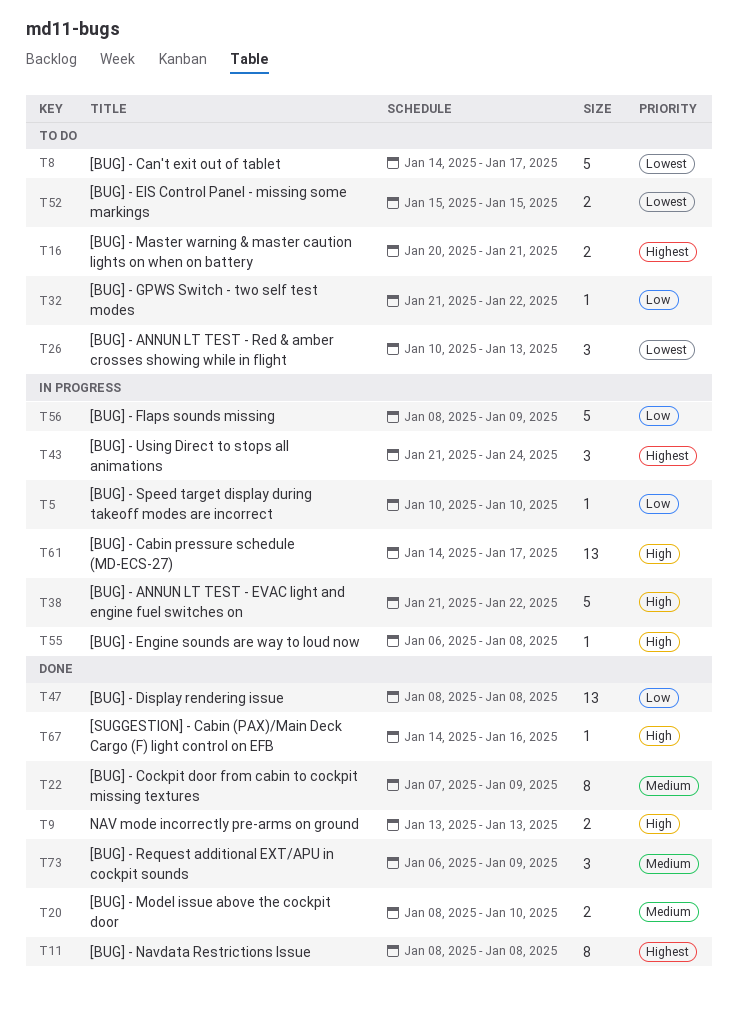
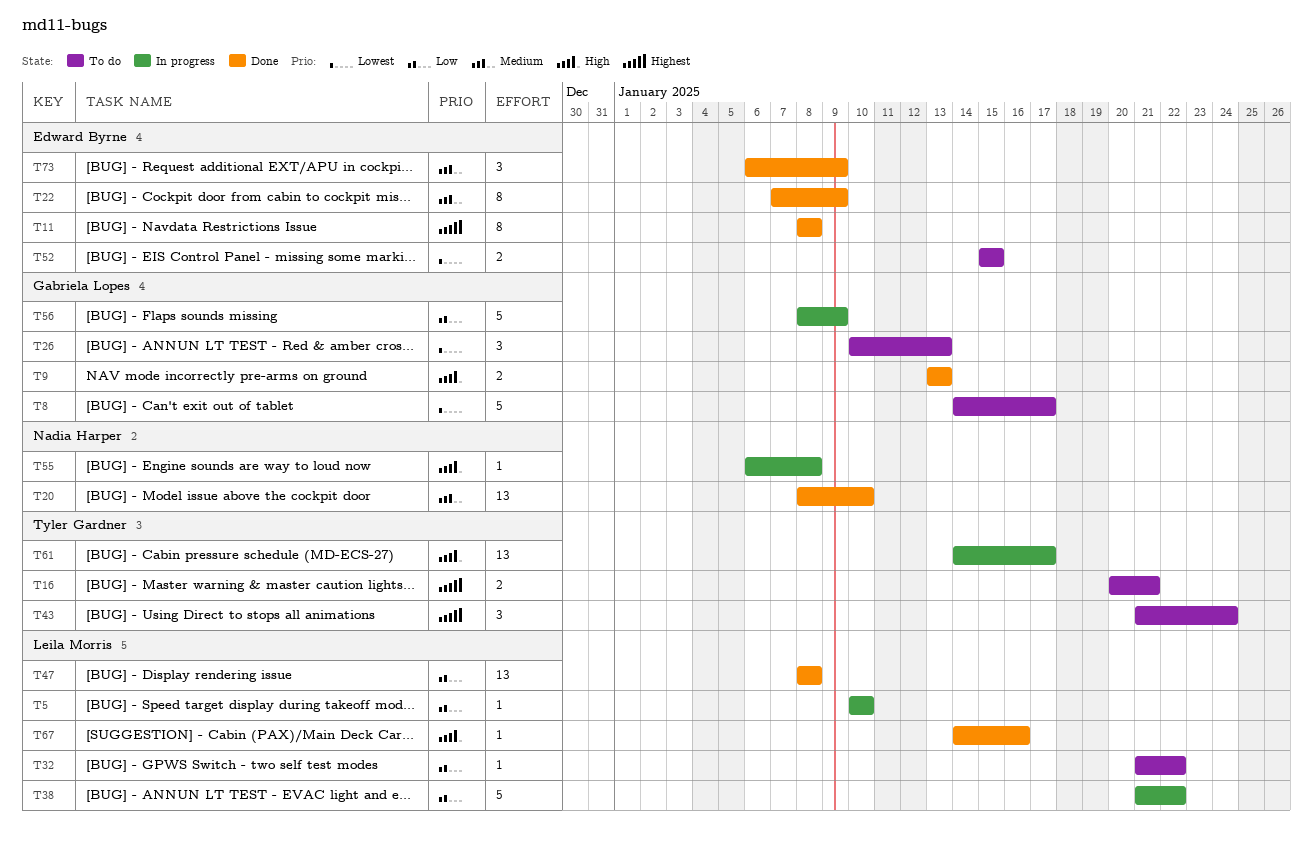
T20, estimate: 2 -> 13
T38, priority: High -> Low
T43, status: In progress -> To do

